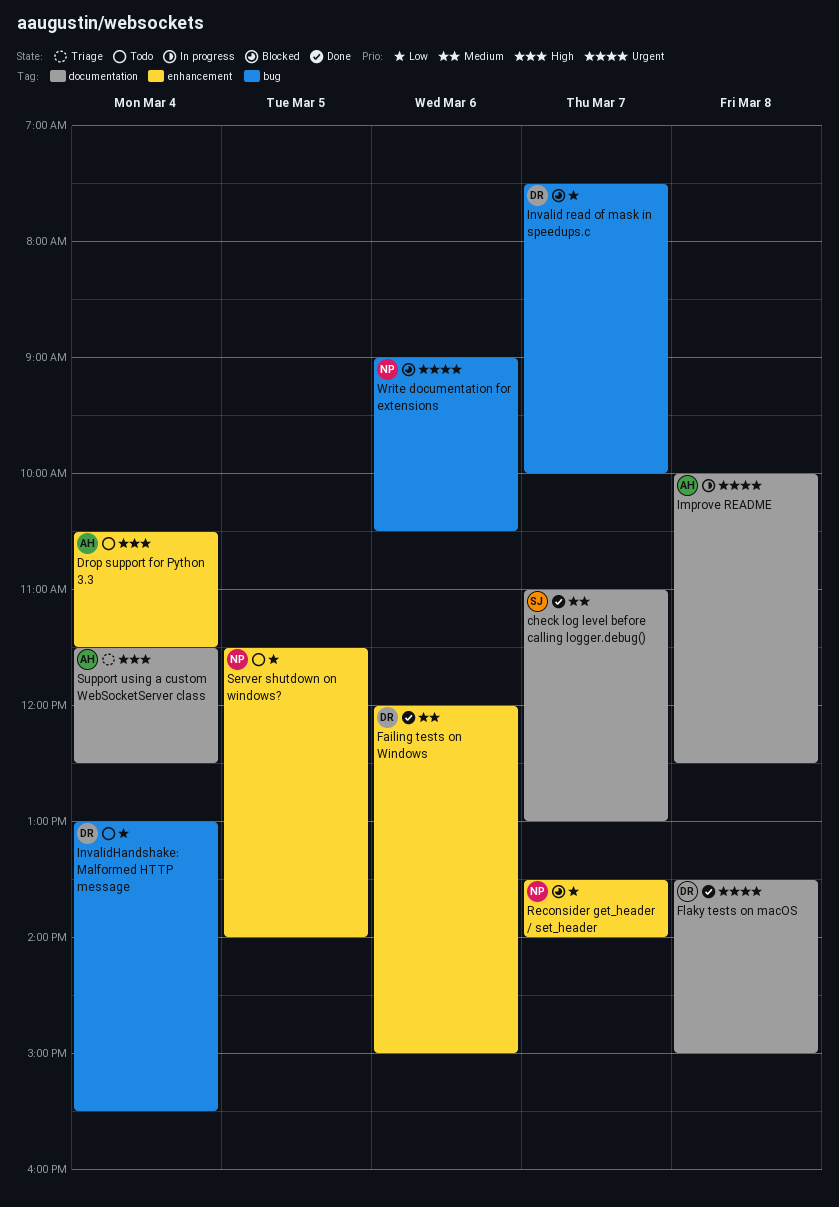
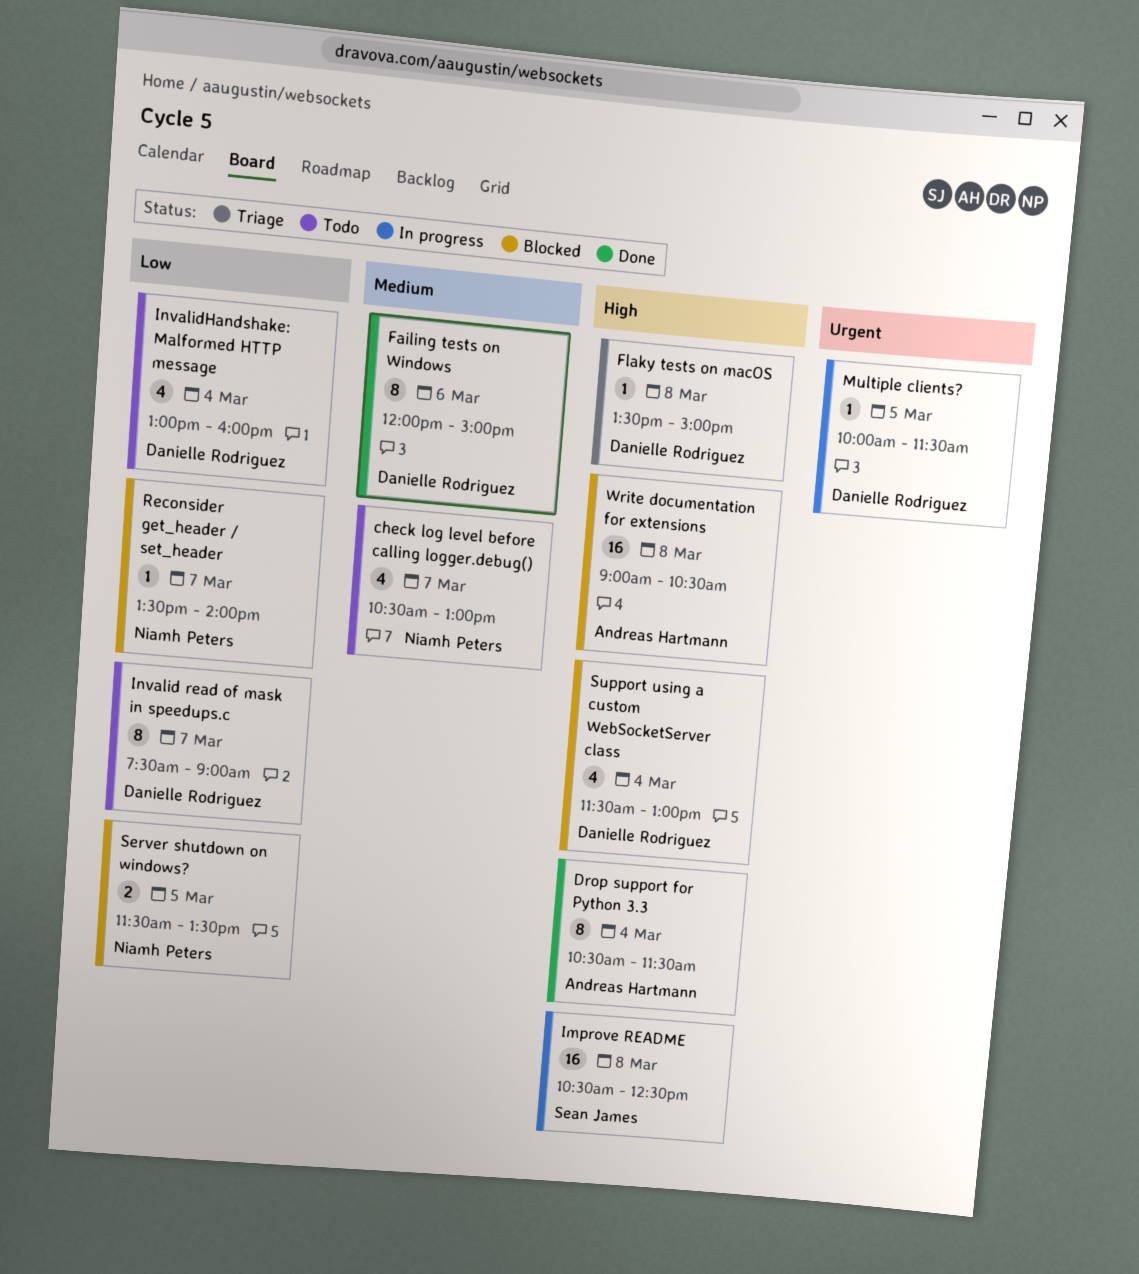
check log level before calling logger.debug(), status: Done -> Todo
check log level before calling logger.debug(), owner: Sean James -> Niamh Peters
check log level before calling logger.debug(), begins: 11:00 -> 10:30
Drop support for Python 3.3, status: Todo -> Done
Flaky tests on macOS, status: Done -> Triage
Flaky tests on macOS, priority: Urgent -> High
Improve README, owner: Andreas Hartmann -> Sean James
Improve README, priority: Urgent -> High
Improve README, begins: 10:00 -> 10:30
Invalid read of mask in speedups.c, status: Blocked -> Todo
Invalid read of mask in speedups.c, ends: 10:00 -> 09:00
InvalidHandshake: Malformed HTTP message, ends: 15:30 -> 16:00
Multiple clients?: none -> present
Server shutdown on windows?, status: Todo -> Blocked
Server shutdown on windows?, ends: 14:00 -> 13:30
Support using a custom WebSocketServer class, status: Triage -> Blocked
Support using a custom WebSocketServer class, owner: Andreas Hartmann -> Danielle Rodriguez
Support using a custom WebSocketServer class, ends: 12:30 -> 13:00
Write documentation for extensions, owner: Niamh Peters -> Andreas Hartmann
Write documentation for extensions, priority: Urgent -> High
Write documentation for extensions, day: Mar 6 -> Mar 8

